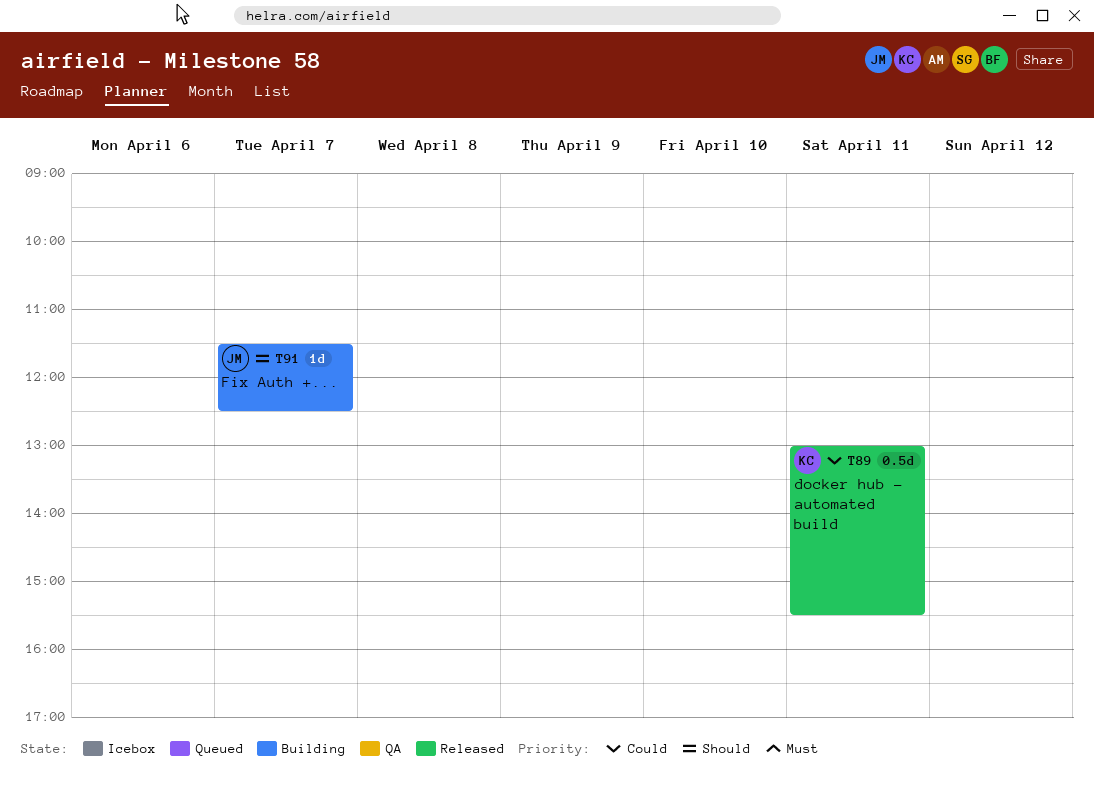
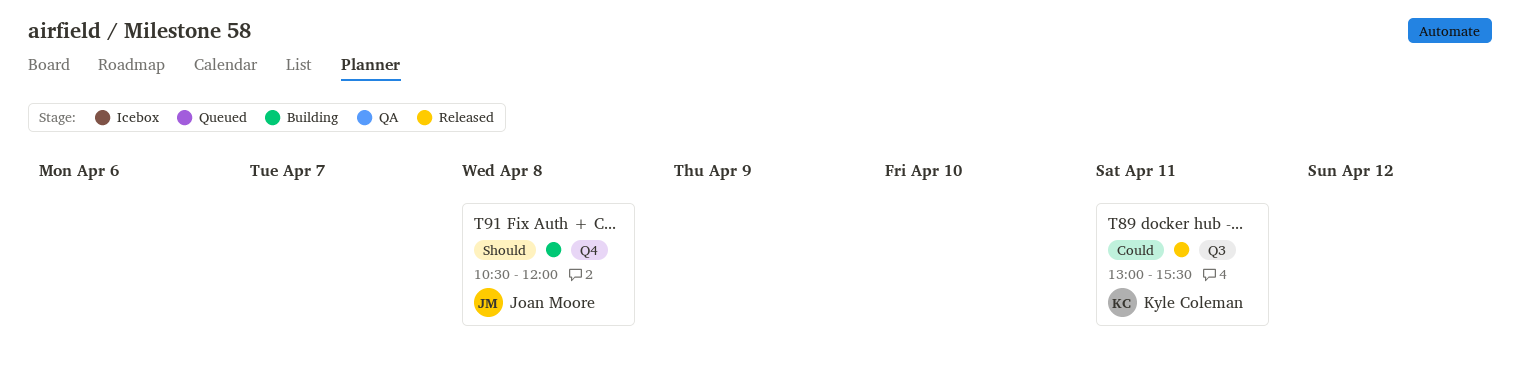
T91, day: Apr 7 -> Apr 8
T91, begins: 11:30 -> 10:30
T91, ends: 12:30 -> 12:00

